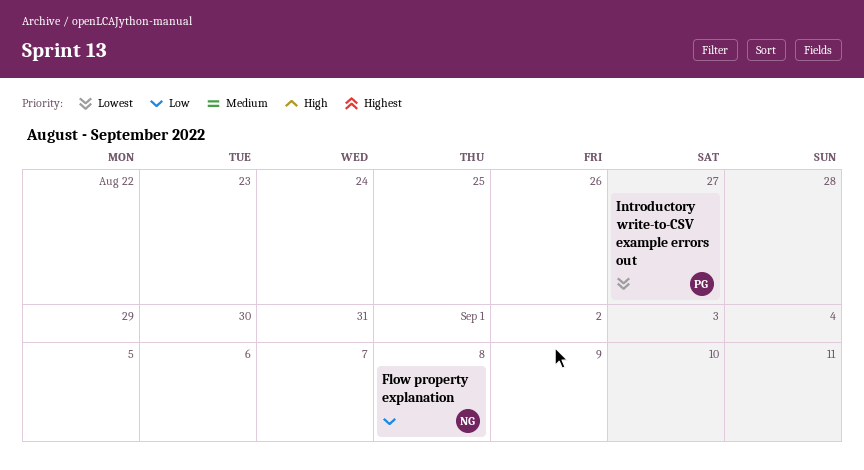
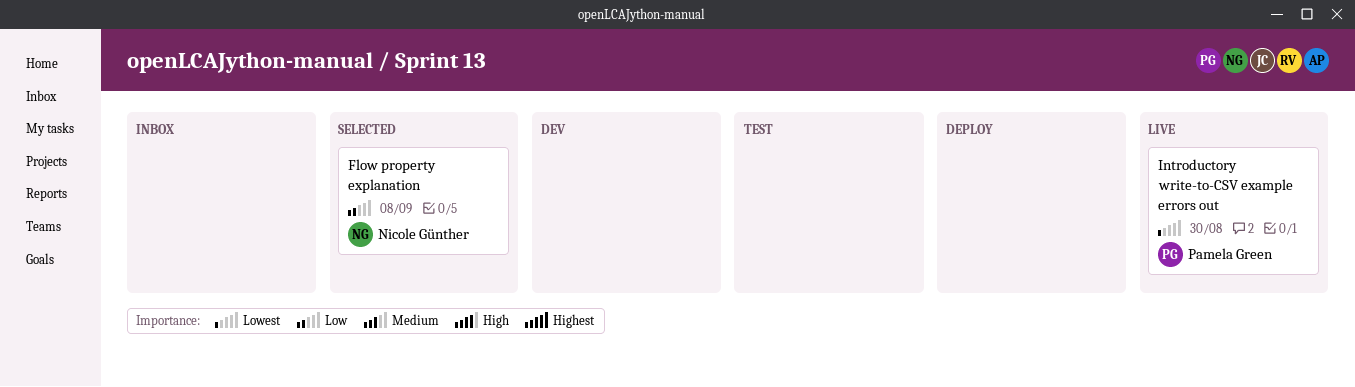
Introductory write-to-CSV example errors out, due: Aug 27 -> Aug 30

